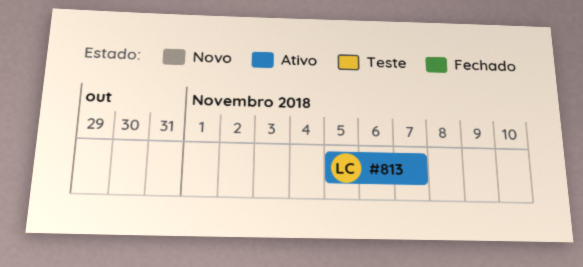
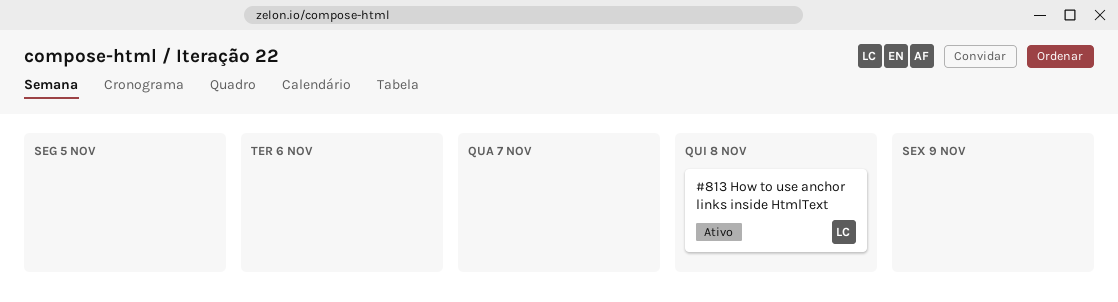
#813, due: Nov 7 -> Nov 8

